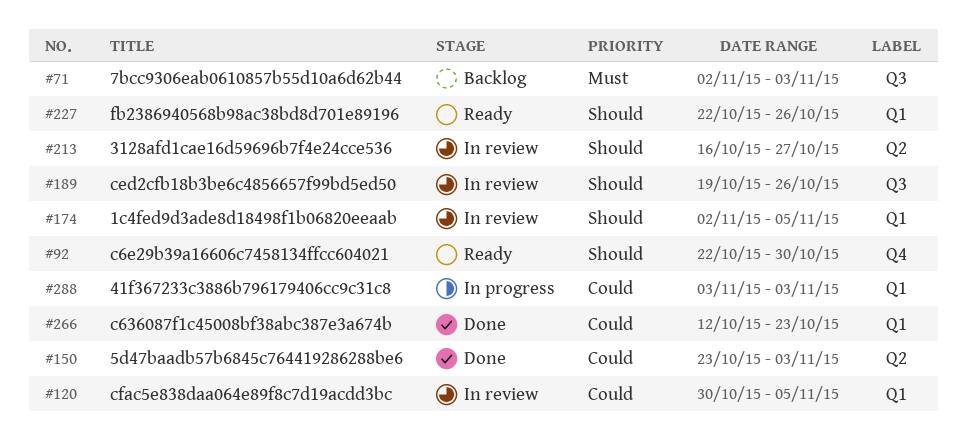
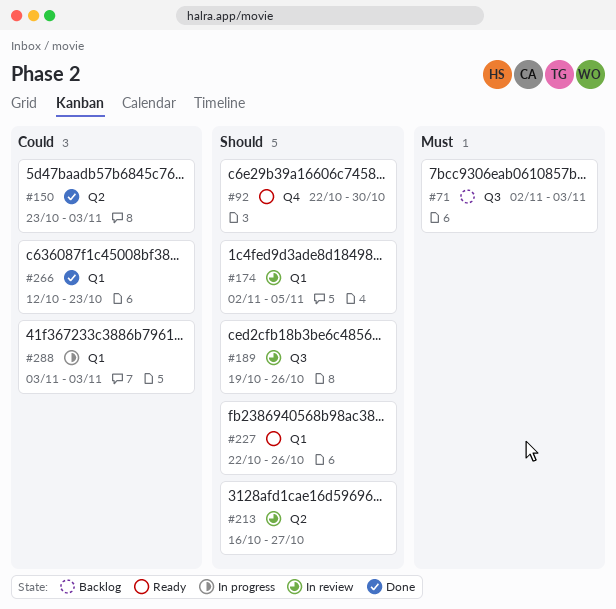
#120: present -> none

